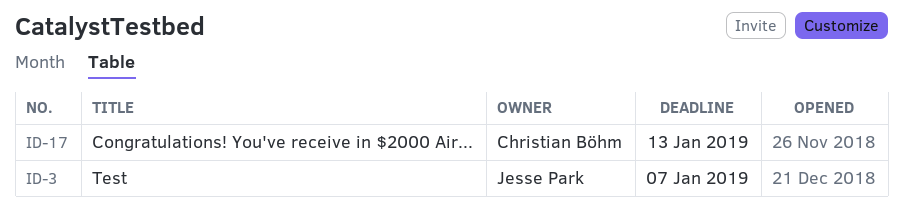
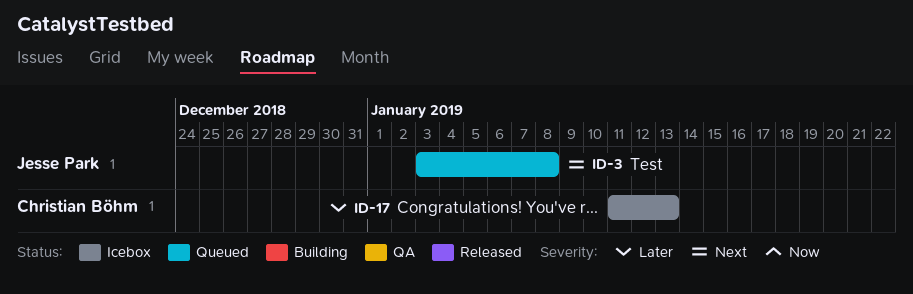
ID-3, due: Jan 7 -> Jan 8

